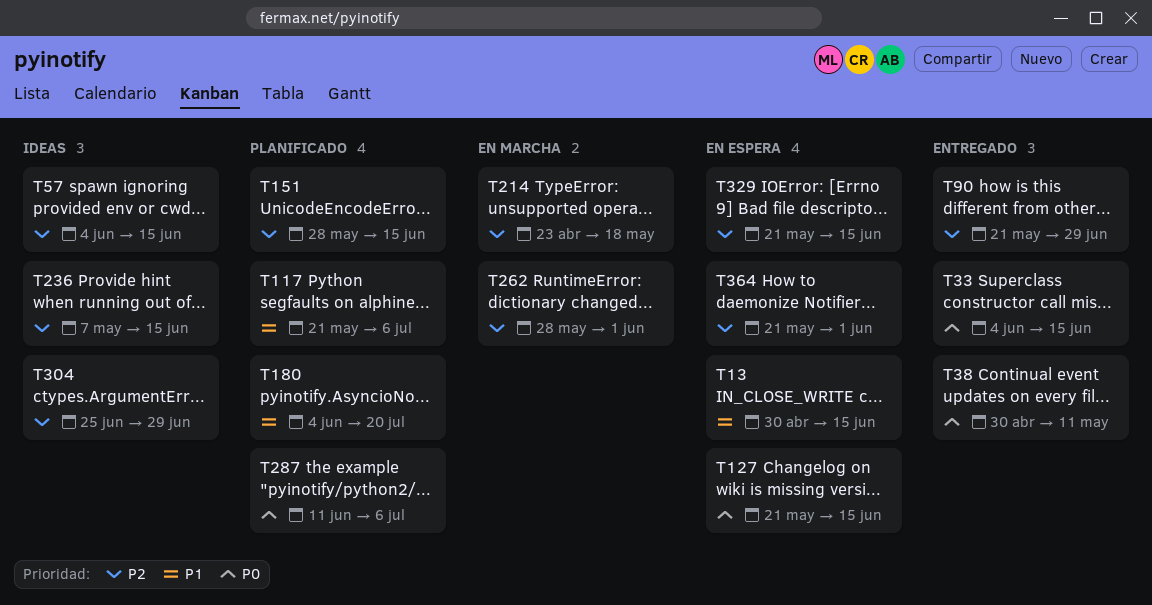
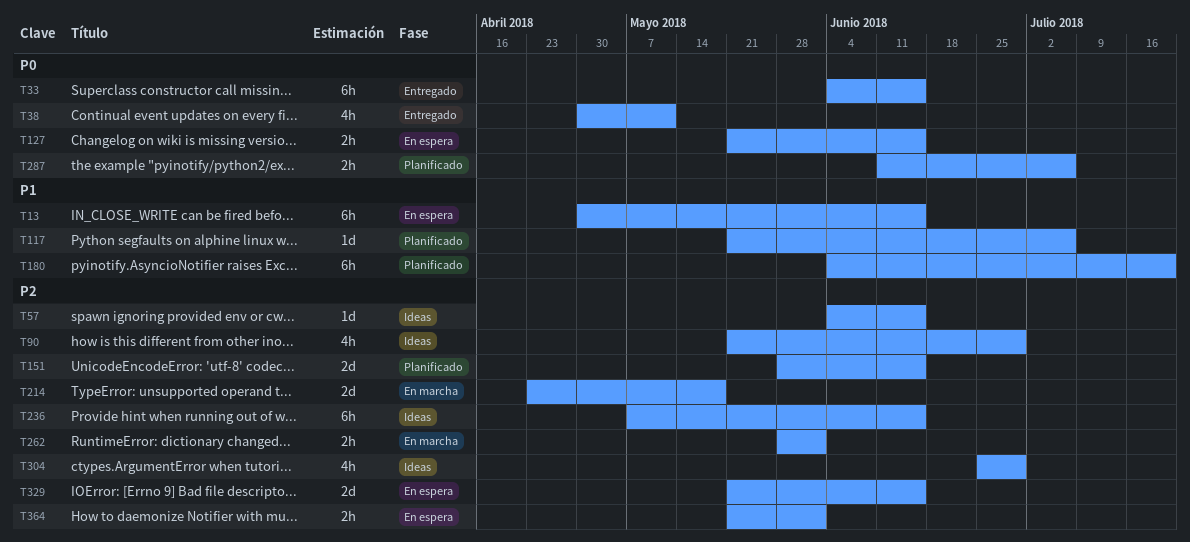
T90, status: Entregado -> Ideas

